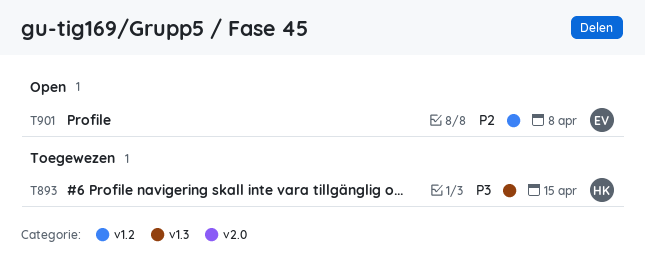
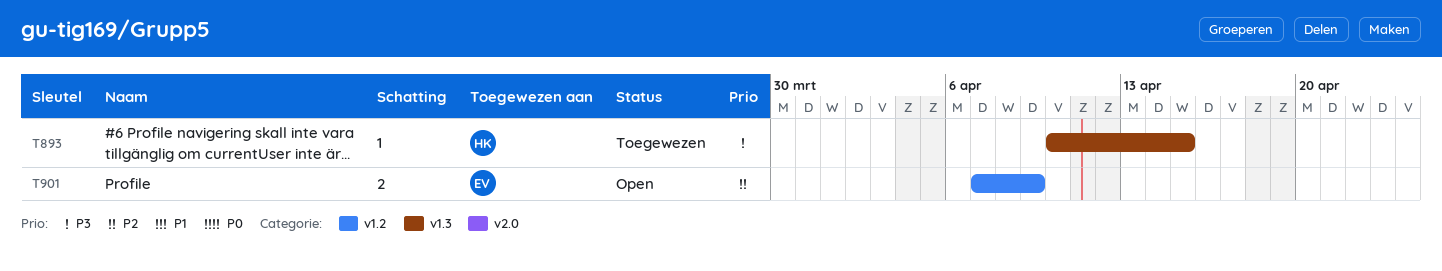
T901, due: Apr 8 -> Apr 9

